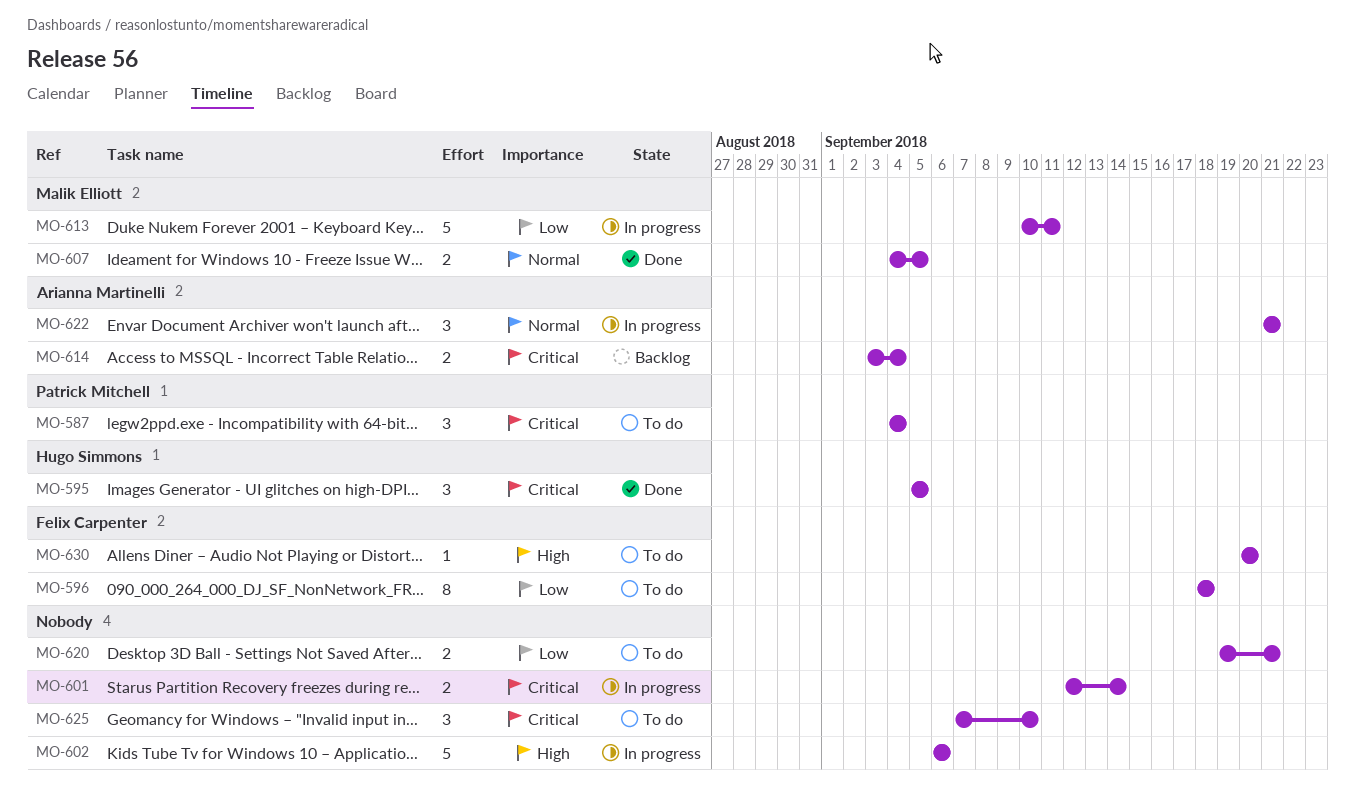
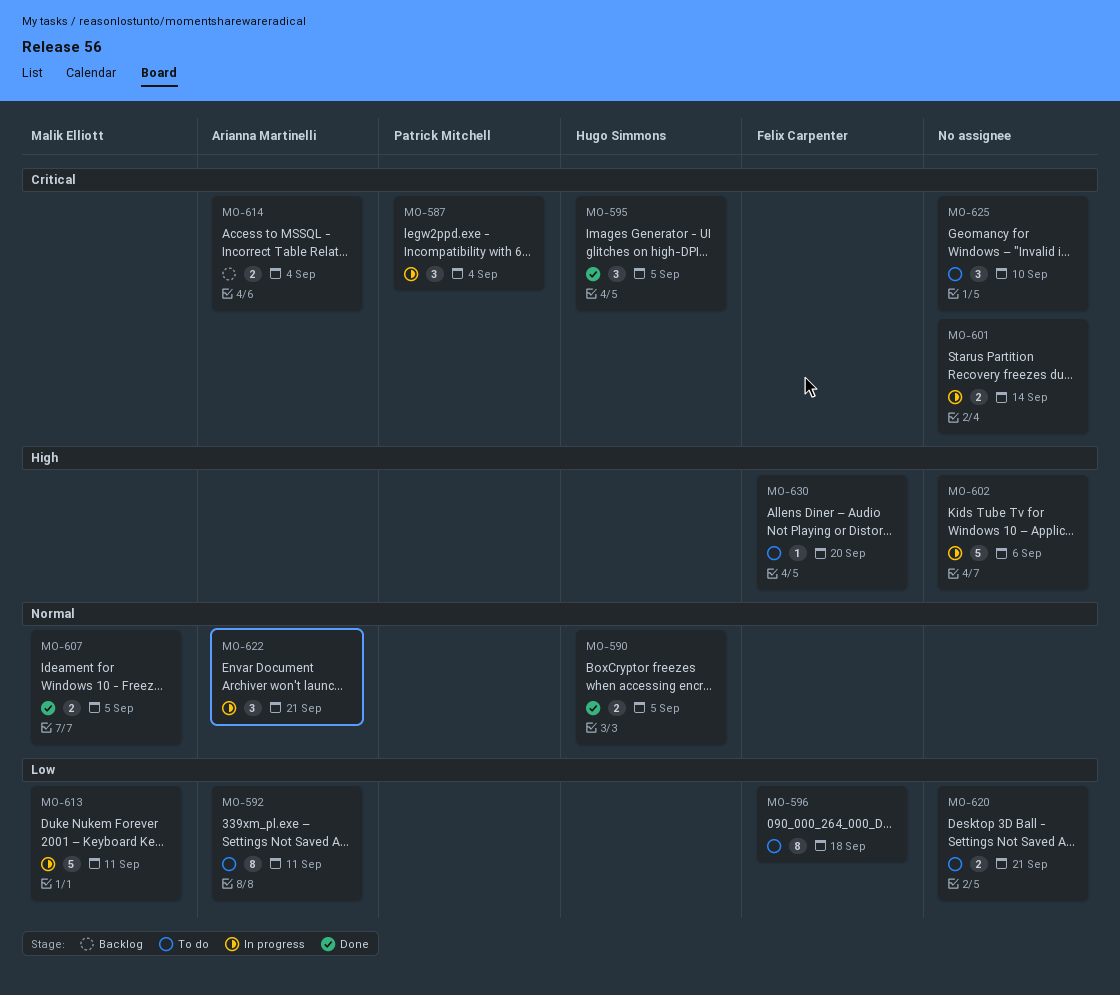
MO-587, status: To do -> In progress
MO-590: none -> present
MO-592: none -> present

